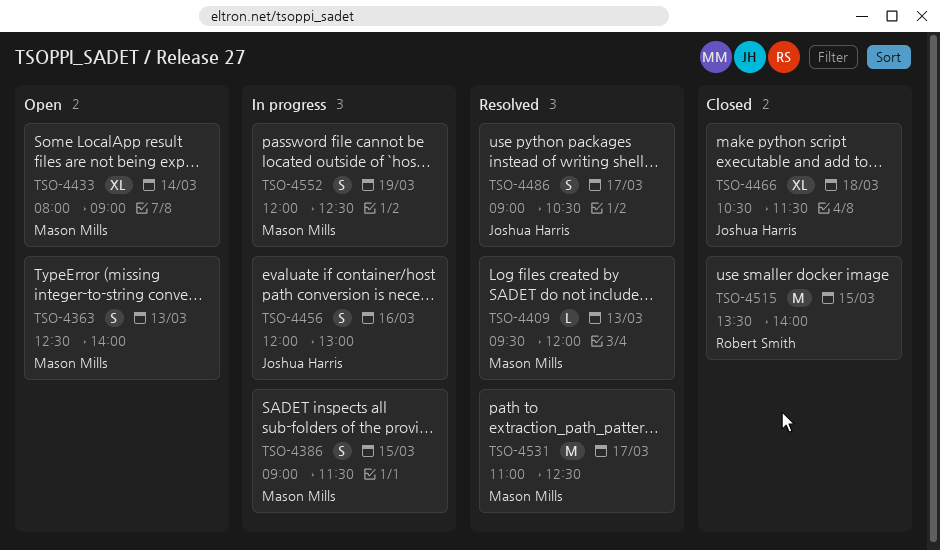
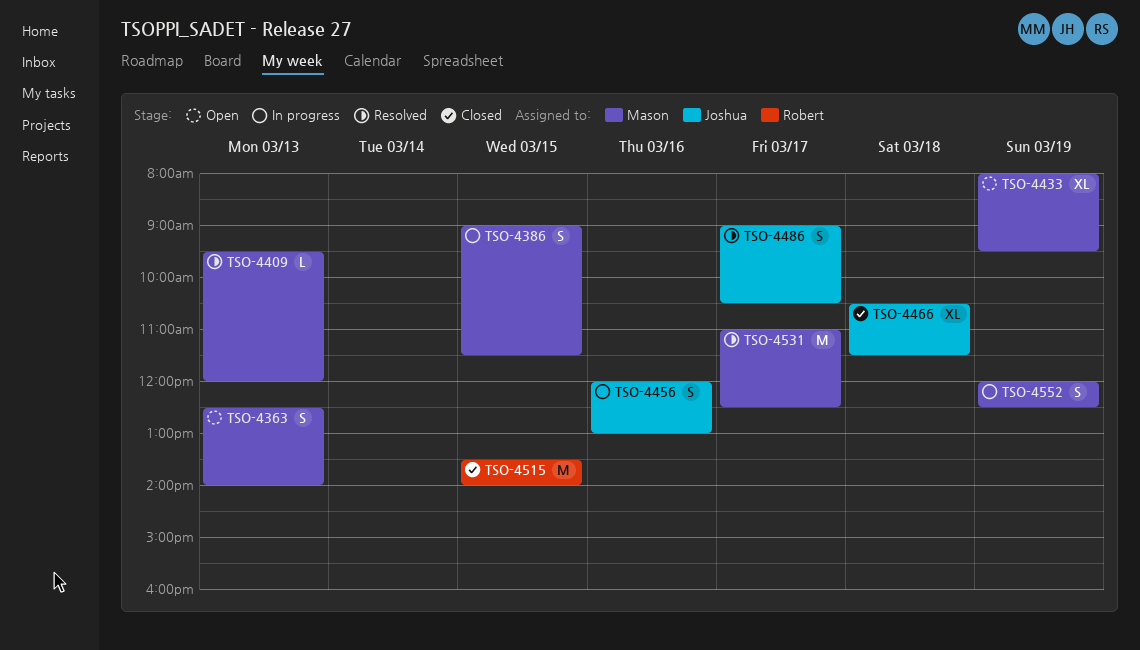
TSO-4433, day: Mar 14 -> Mar 19
TSO-4433, ends: 09:00 -> 09:30

